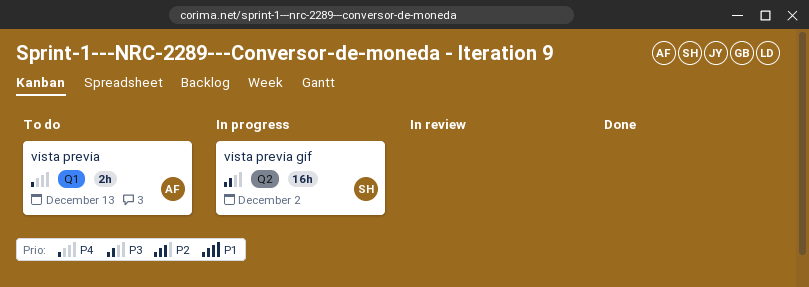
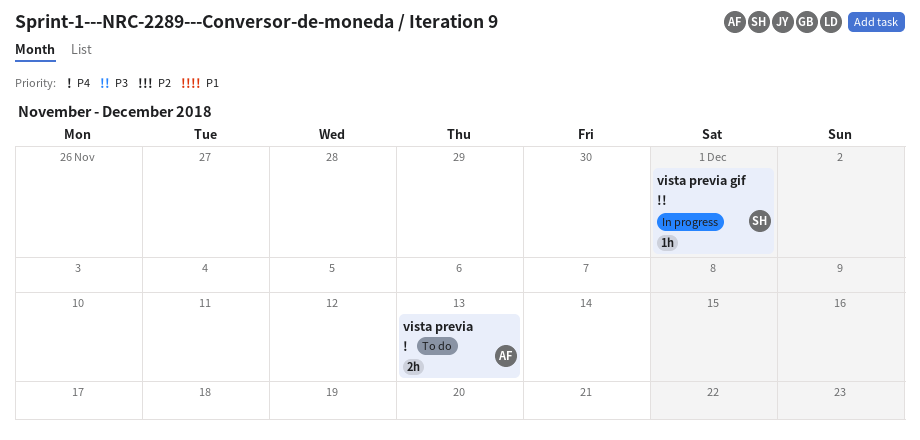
vista previa gif, estimate: 16h -> 1h
vista previa gif, due: Dec 2 -> Dec 1

